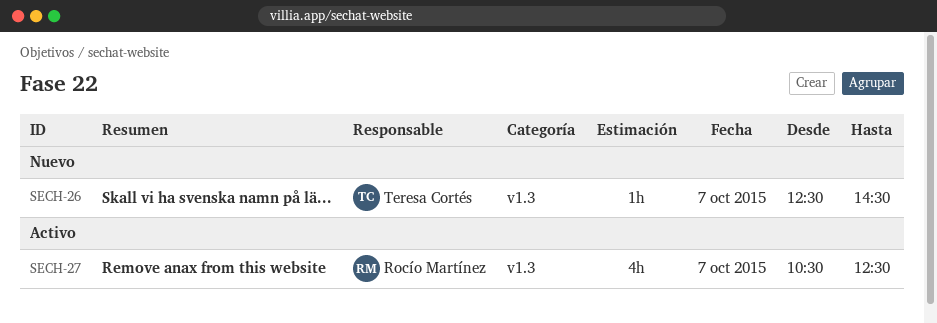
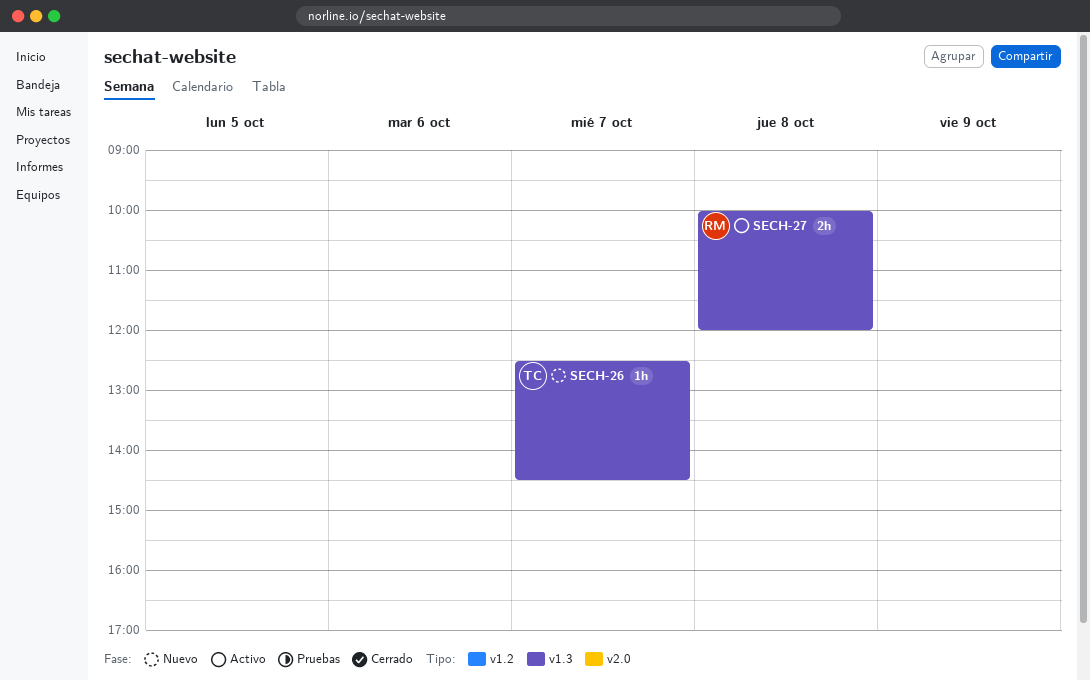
SECH-27, estimate: 4h -> 2h
SECH-27, day: Oct 7 -> Oct 8
SECH-27, begins: 10:30 -> 10:00
SECH-27, ends: 12:30 -> 12:00

